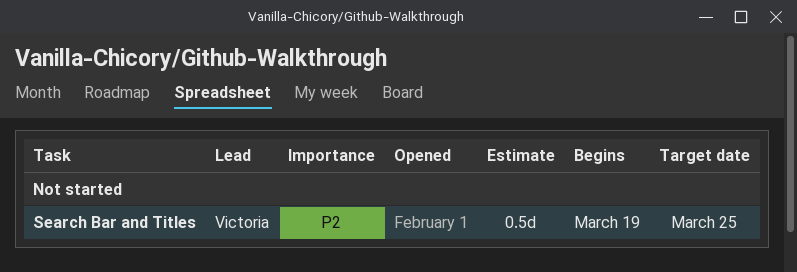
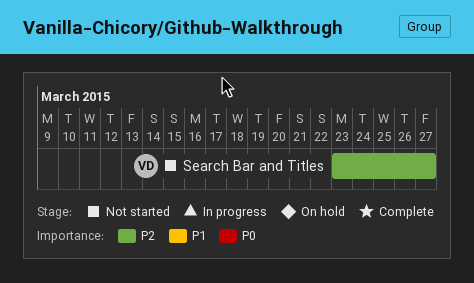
Search Bar and Titles, start: Mar 19 -> Mar 23
Search Bar and Titles, due: Mar 25 -> Mar 27

